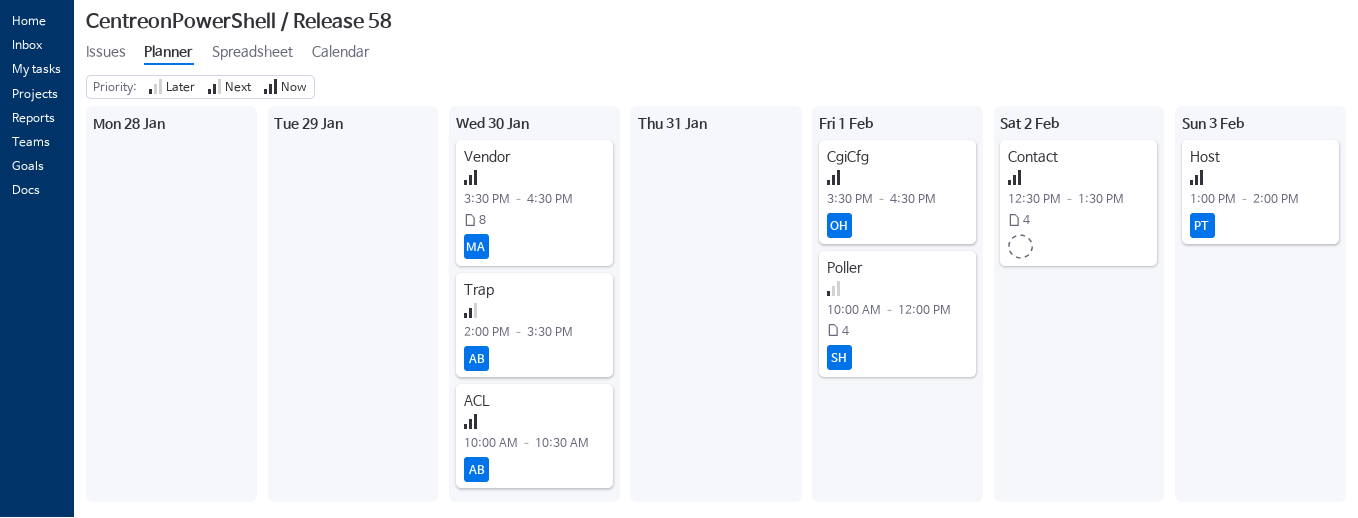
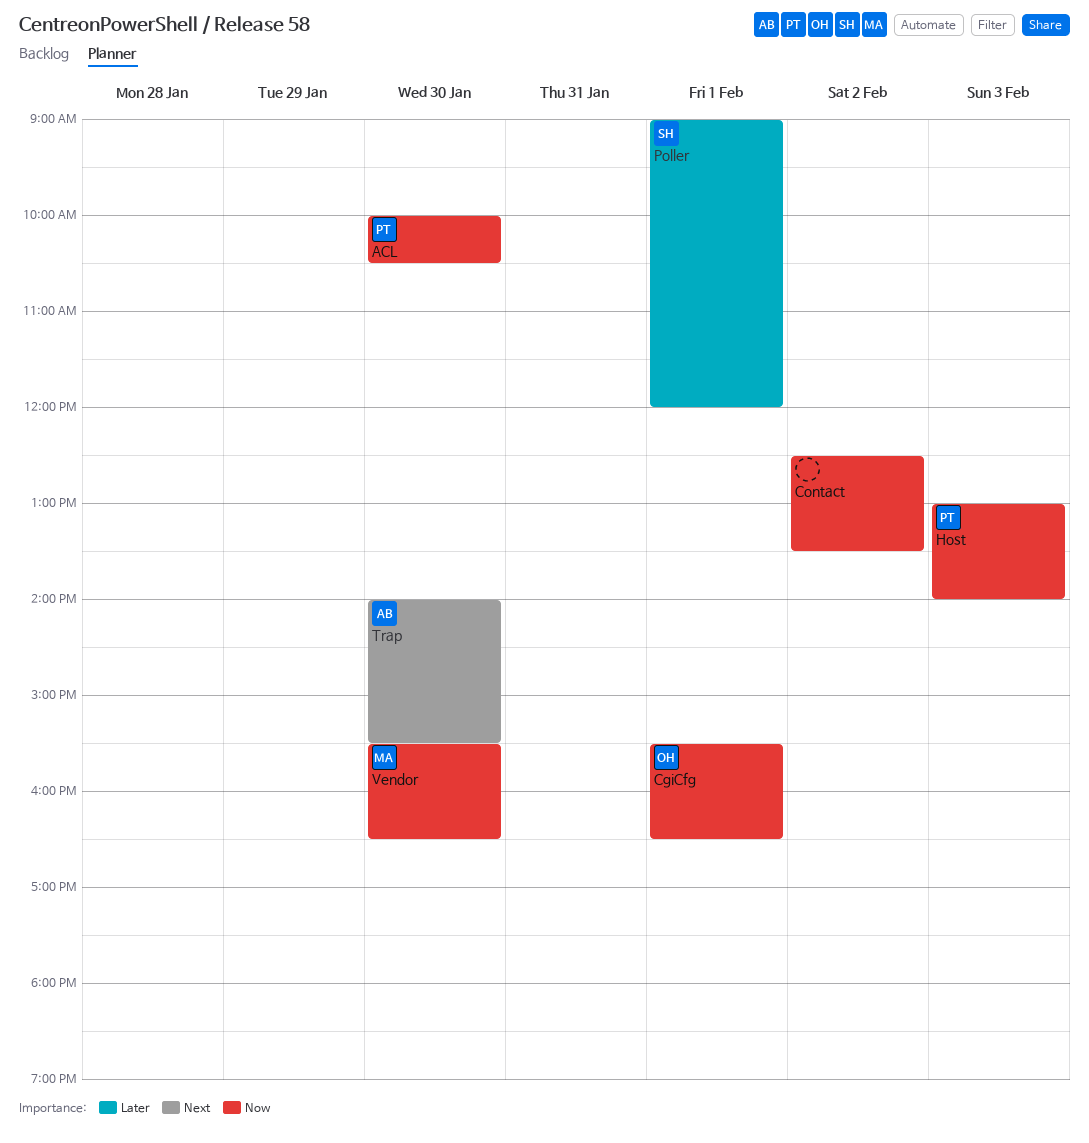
ACL, owner: AB -> PT
Poller, begins: 10:00 -> 09:00

